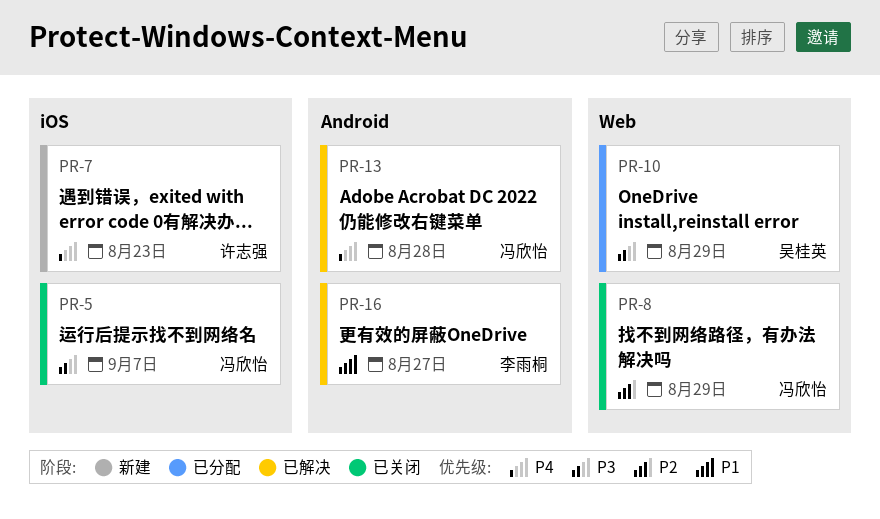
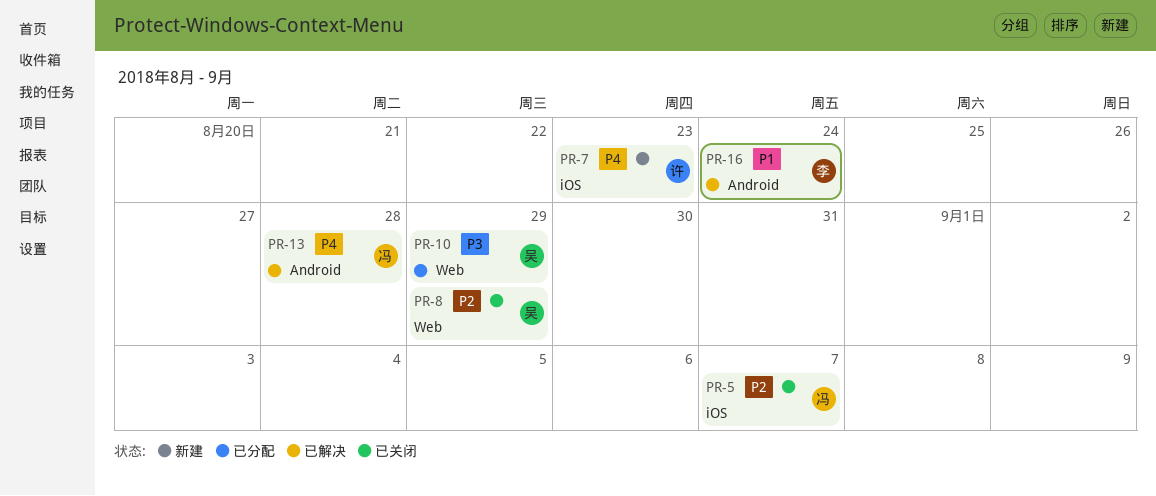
PR-5, priority: P3 -> P2
PR-8, owner: 冯欣怡 -> 吴桂英
PR-16, due: Aug 27 -> Aug 24

